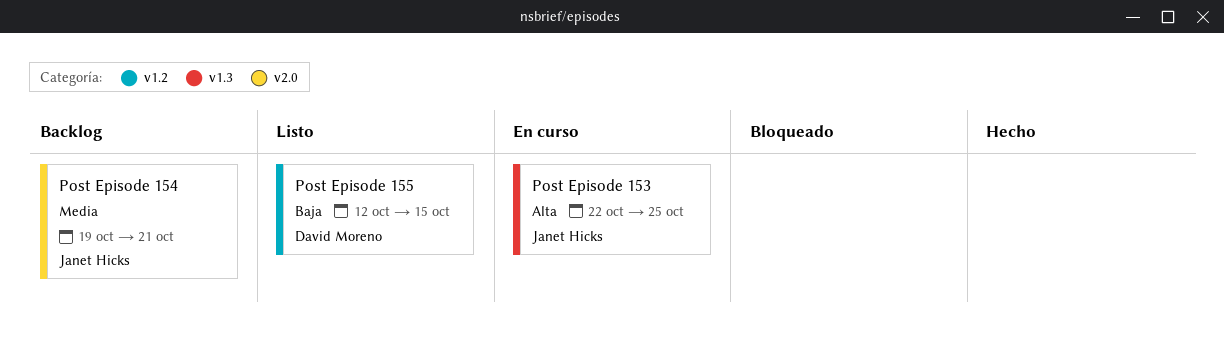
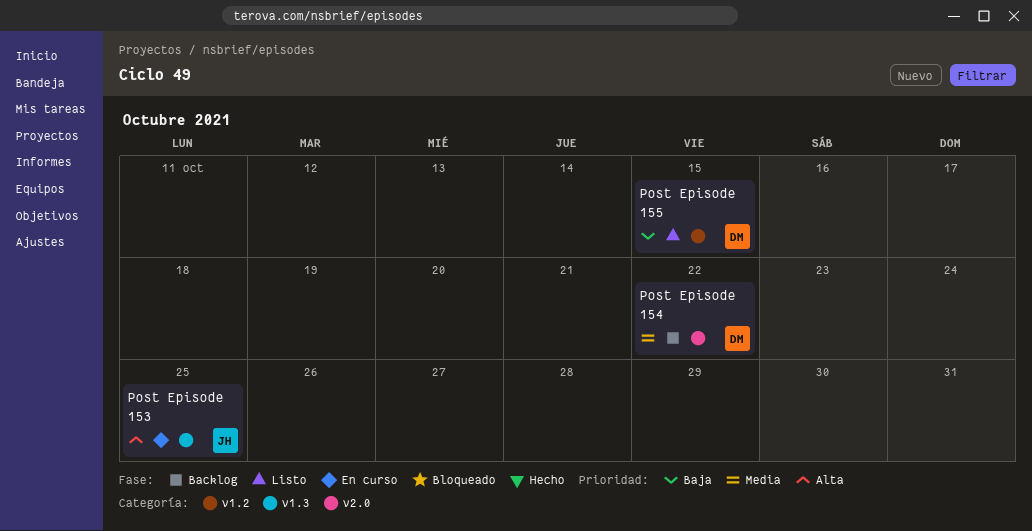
Post Episode 154, owner: Janet Hicks -> David Moreno
Post Episode 154, due: Oct 21 -> Oct 22

